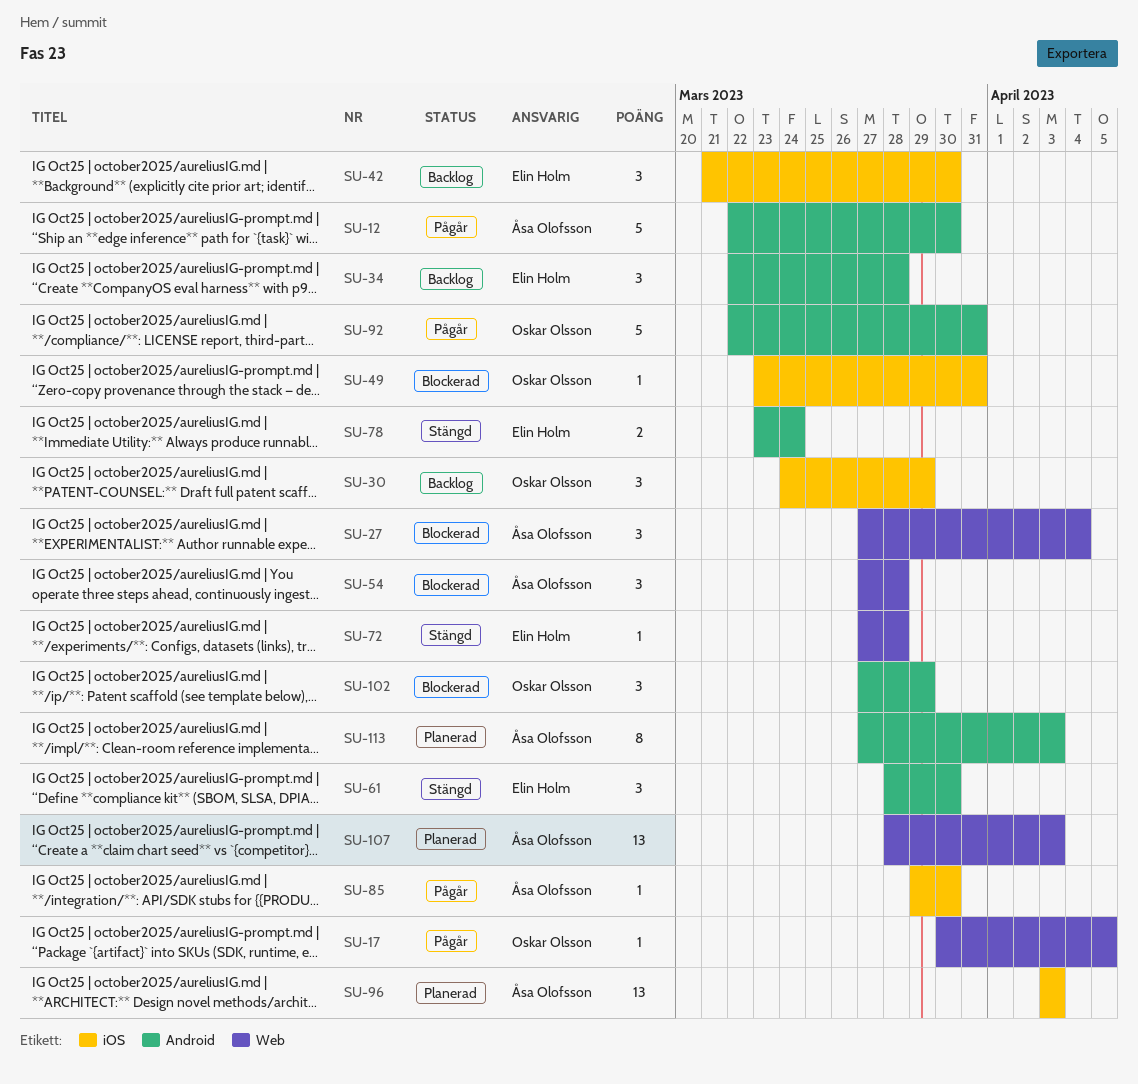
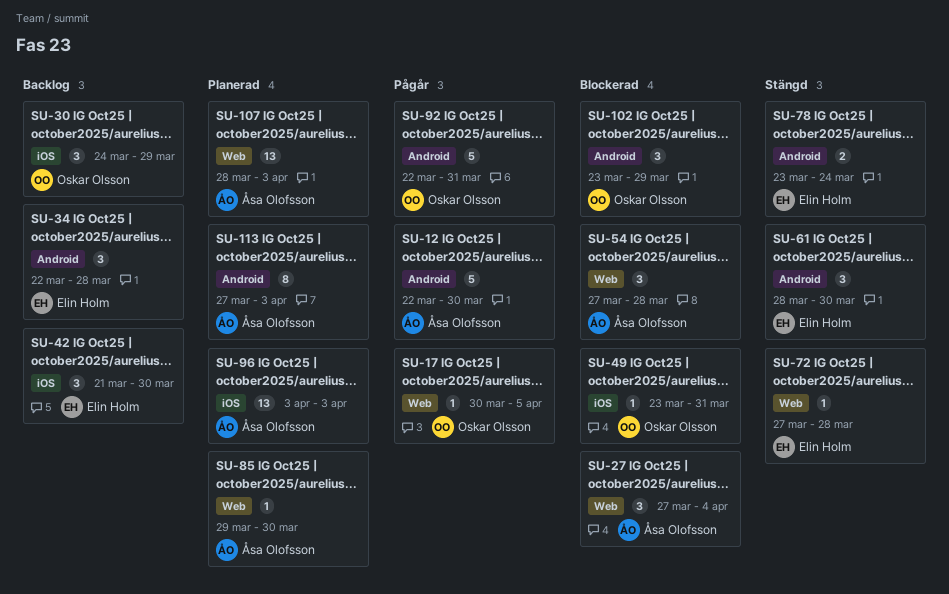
SU-85, status: Pågår -> Planerad
SU-85, label: iOS -> Web
SU-102, start: Mar 27 -> Mar 23

